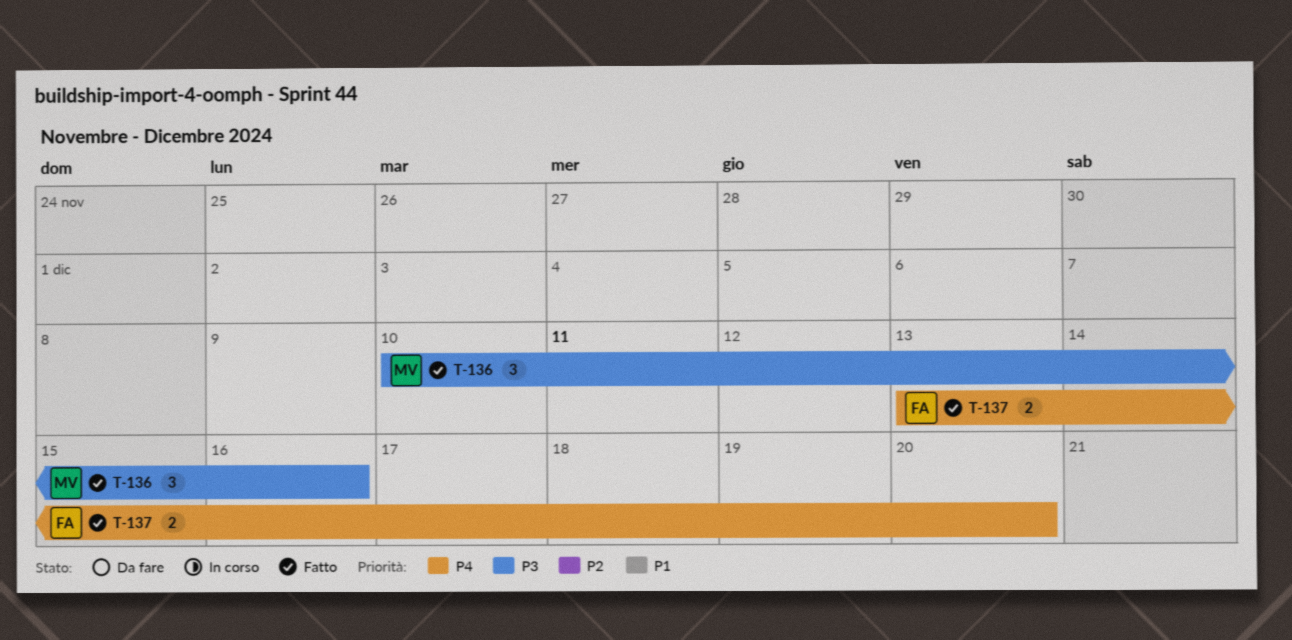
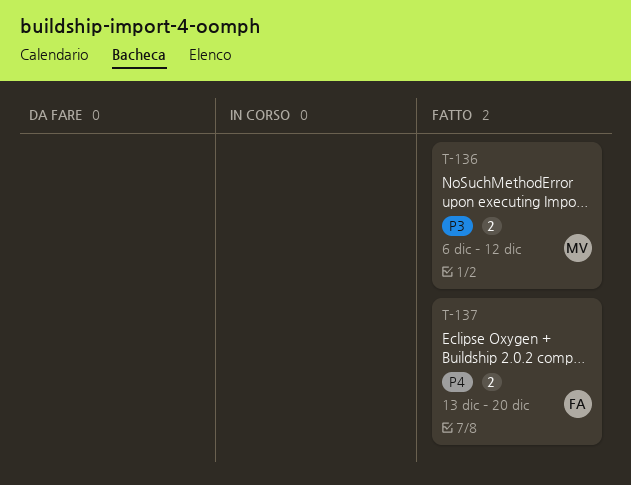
T-136, estimate: 3 -> 2
T-136, start: Dec 10 -> Dec 6
T-136, due: Dec 16 -> Dec 12

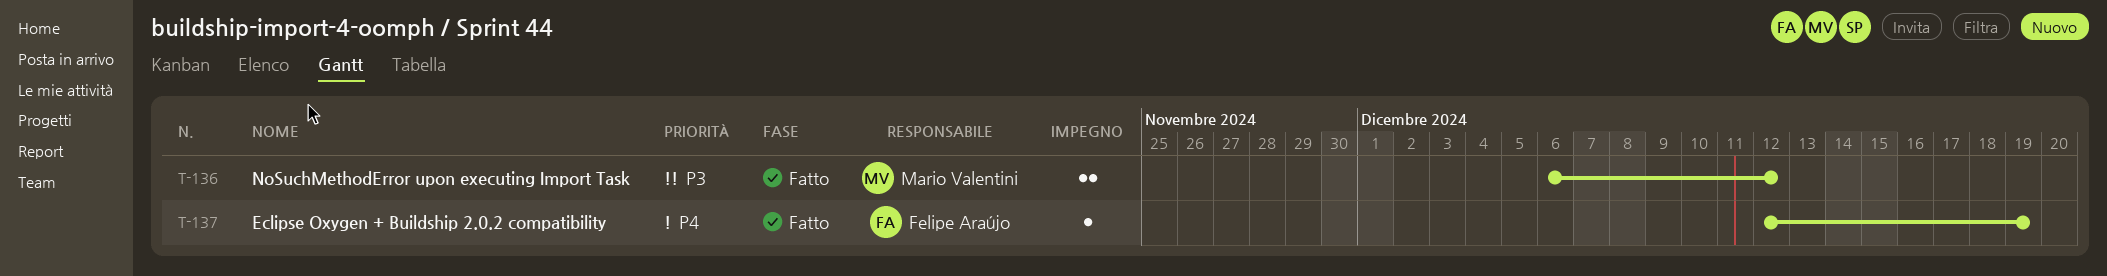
T-137, estimate: 2 -> 1
T-137, start: Dec 13 -> Dec 12
T-137, due: Dec 20 -> Dec 19

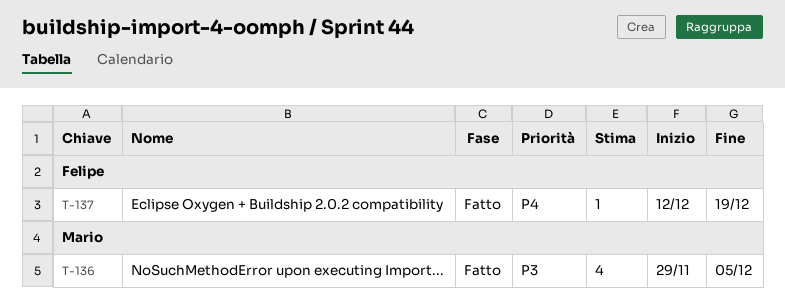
T-136, estimate: 2 -> 4
T-136, start: Dec 6 -> Nov 29
T-136, due: Dec 12 -> Dec 5

